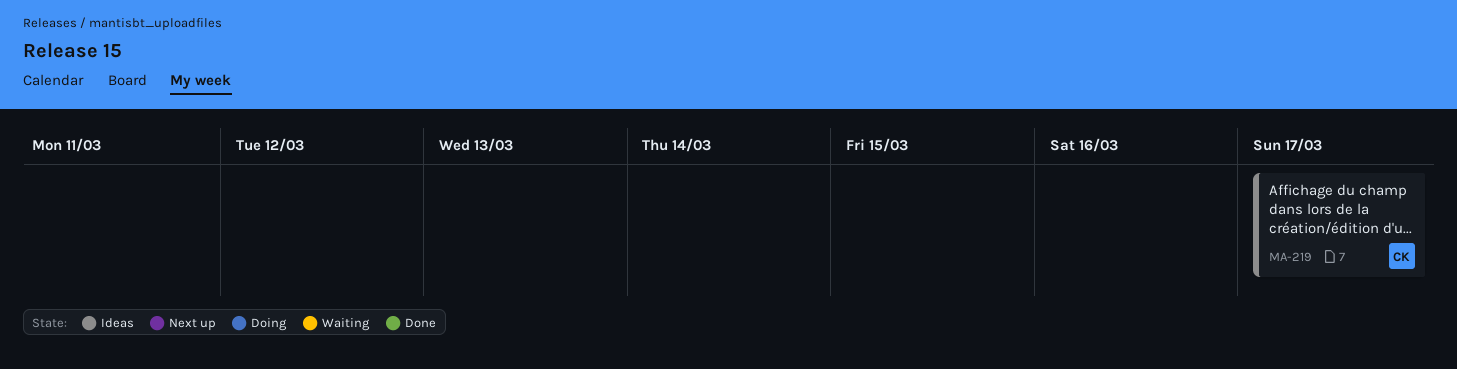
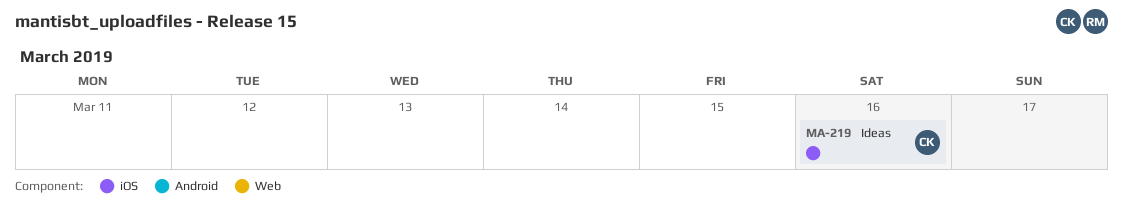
MA-219, due: Mar 17 -> Mar 16

